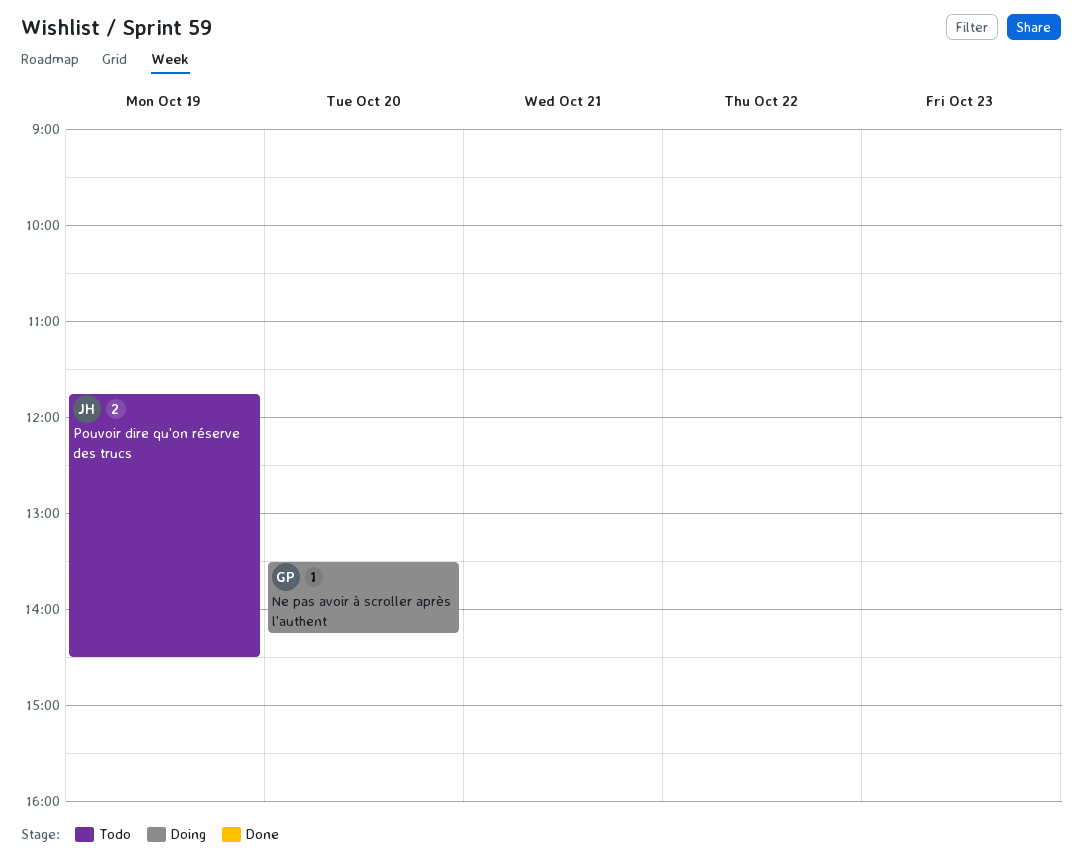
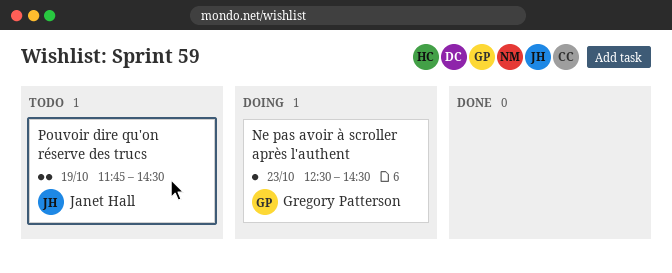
Ne pas avoir à scroller après l'authent, day: Oct 20 -> Oct 23
Ne pas avoir à scroller après l'authent, begins: 13:30 -> 12:30
Ne pas avoir à scroller après l'authent, ends: 14:15 -> 14:30

